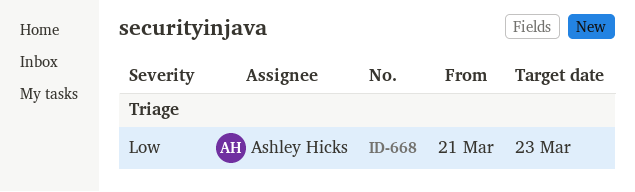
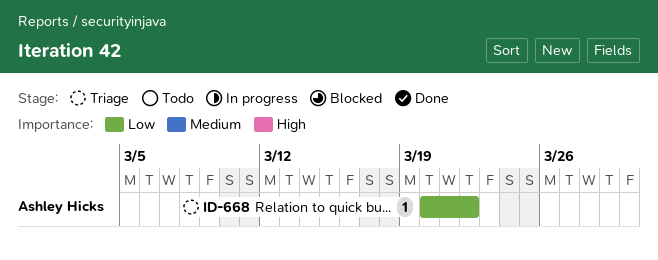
ID-668, start: Mar 21 -> Mar 20
ID-668, due: Mar 23 -> Mar 22

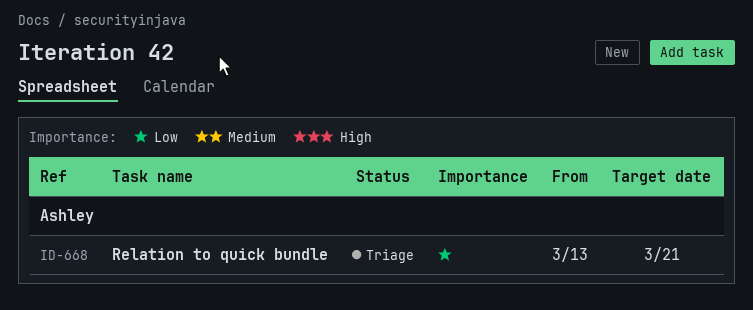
ID-668, start: Mar 20 -> Mar 13
ID-668, due: Mar 22 -> Mar 21

